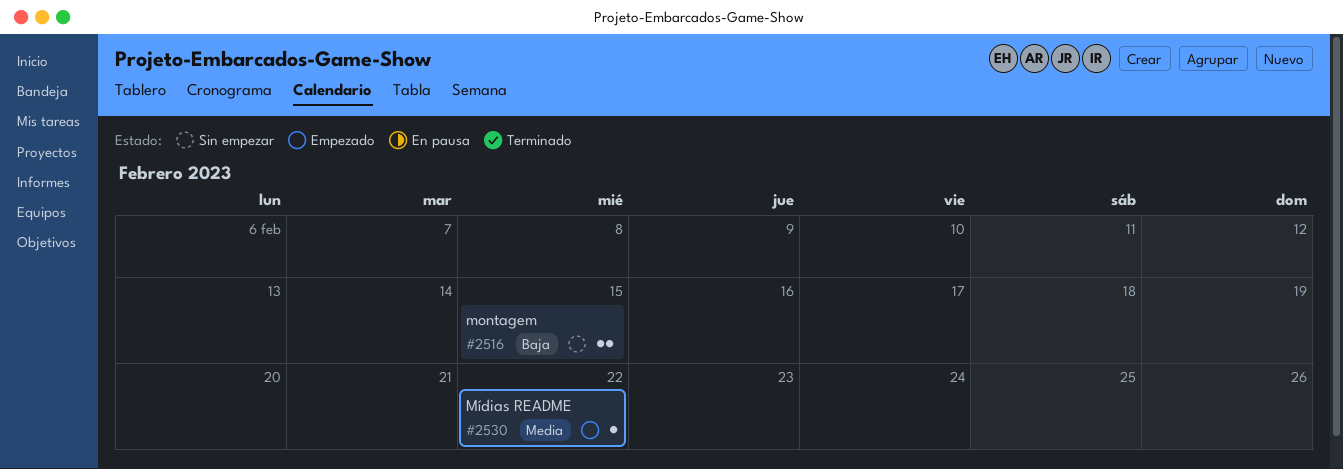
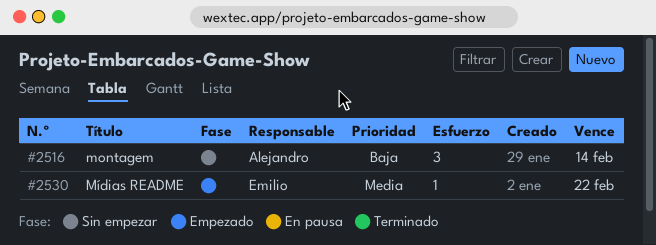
#2516, estimate: 2 -> 3
#2516, due: Feb 15 -> Feb 14

